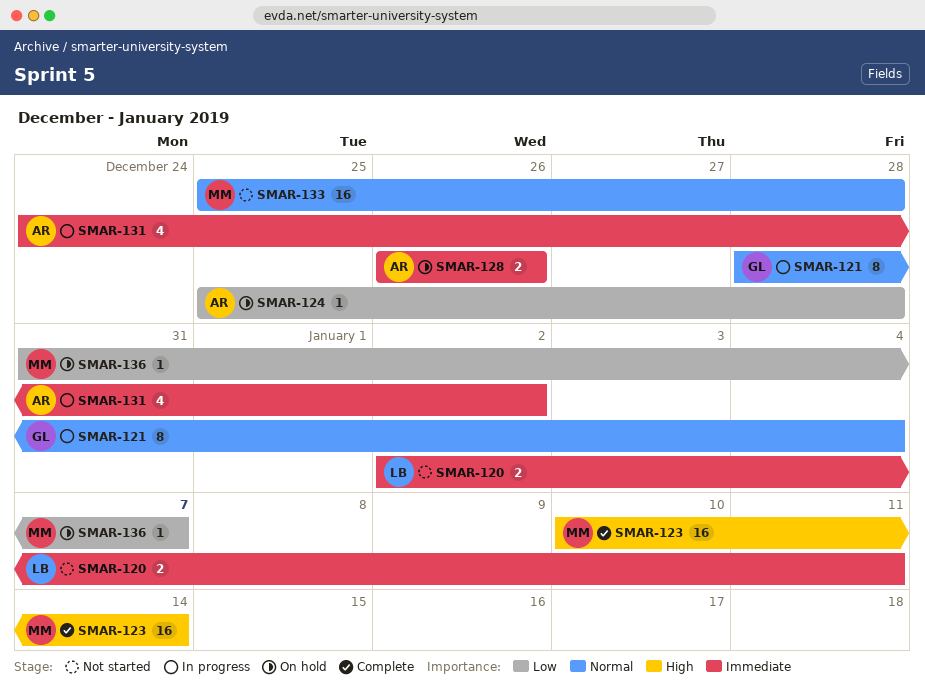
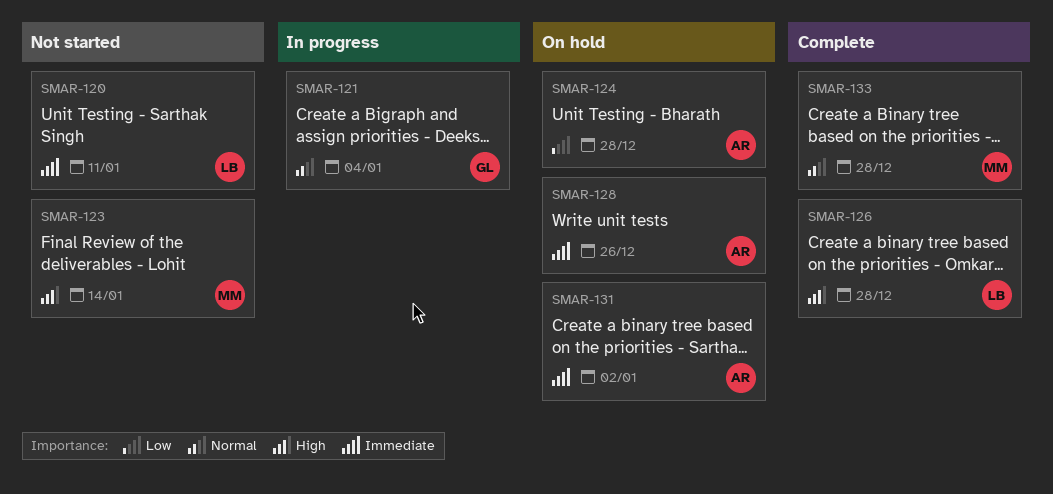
SMAR-123, status: Complete -> Not started
SMAR-126: none -> present
SMAR-131, status: In progress -> On hold
SMAR-133, status: Not started -> Complete
SMAR-136: present -> none

